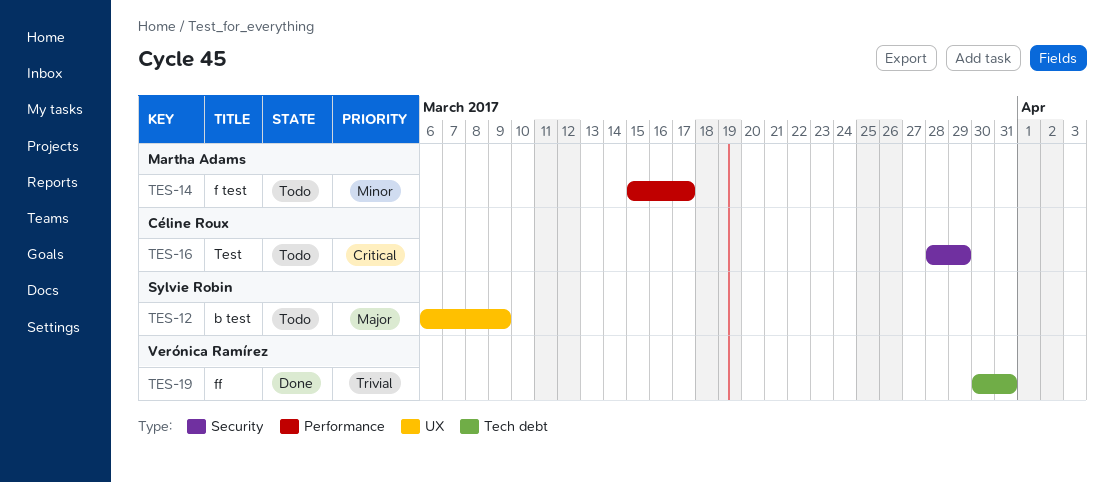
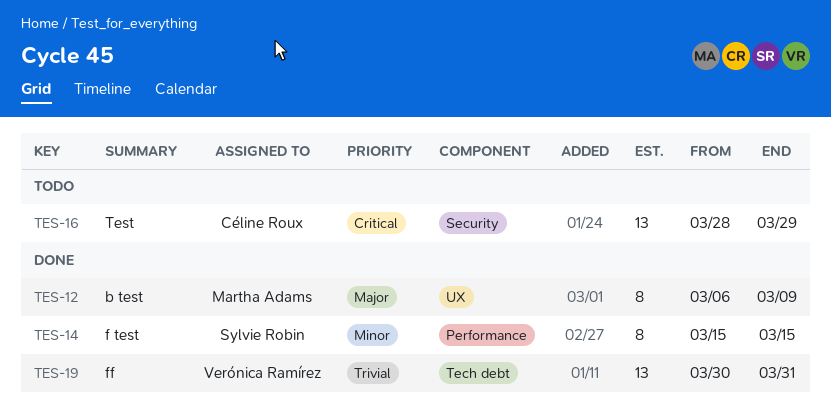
TES-12, status: Todo -> Done
TES-12, owner: Sylvie Robin -> Martha Adams
TES-14, status: Todo -> Done
TES-14, owner: Martha Adams -> Sylvie Robin
TES-14, due: Mar 17 -> Mar 15

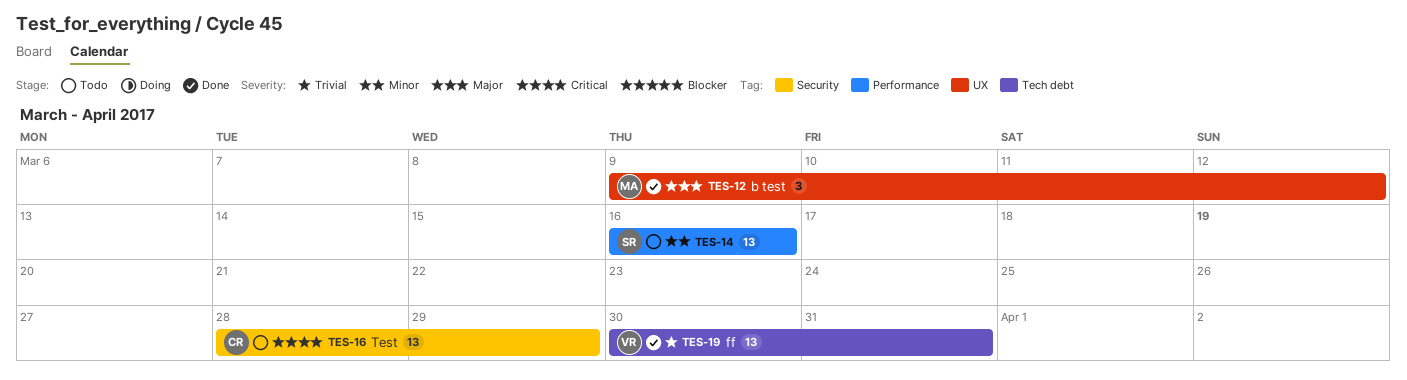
TES-12, estimate: 8 -> 3
TES-12, start: Mar 6 -> Mar 9
TES-12, due: Mar 9 -> Mar 12
TES-14, status: Done -> Todo
TES-14, estimate: 8 -> 13
TES-14, start: Mar 15 -> Mar 16
TES-14, due: Mar 15 -> Mar 16

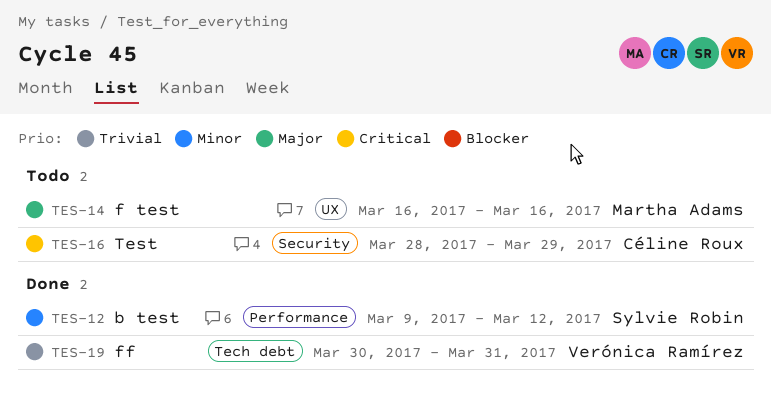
TES-12, owner: Martha Adams -> Sylvie Robin
TES-12, priority: Major -> Minor
TES-12, label: UX -> Performance
TES-14, owner: Sylvie Robin -> Martha Adams
TES-14, priority: Minor -> Major
TES-14, label: Performance -> UX

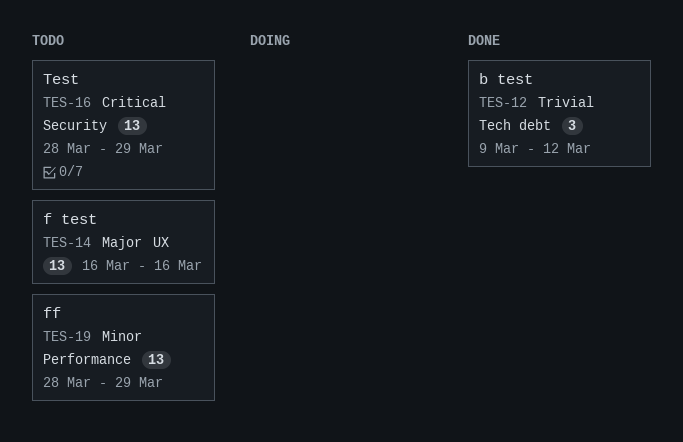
TES-12, priority: Minor -> Trivial
TES-12, label: Performance -> Tech debt
TES-19, status: Done -> Todo
TES-19, priority: Trivial -> Minor
TES-19, label: Tech debt -> Performance
TES-19, start: Mar 30 -> Mar 28
TES-19, due: Mar 31 -> Mar 29

